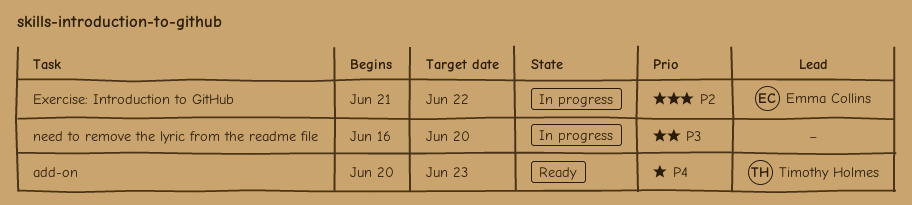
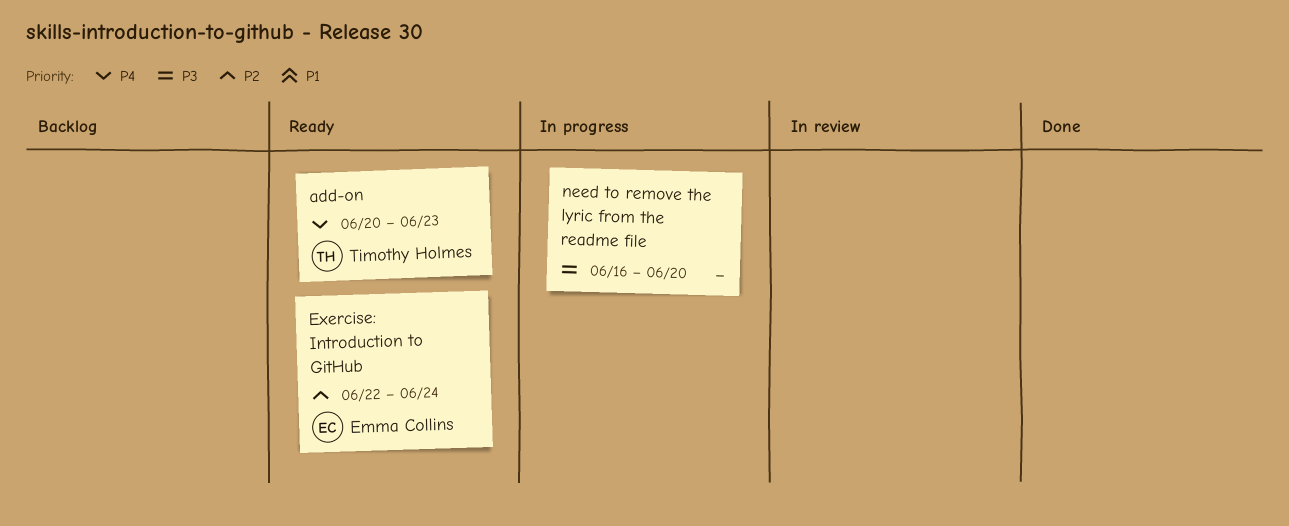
Exercise: Introduction to GitHub, status: In progress -> Ready
Exercise: Introduction to GitHub, start: Jun 21 -> Jun 22
Exercise: Introduction to GitHub, due: Jun 22 -> Jun 24

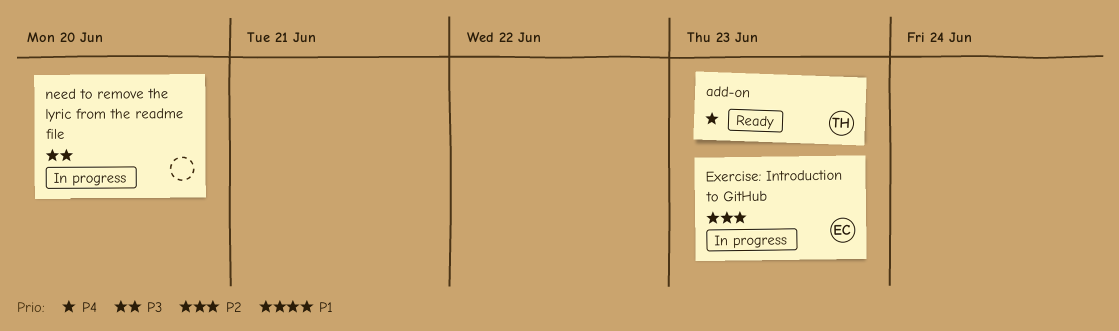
Exercise: Introduction to GitHub, status: Ready -> In progress
Exercise: Introduction to GitHub, due: Jun 24 -> Jun 23

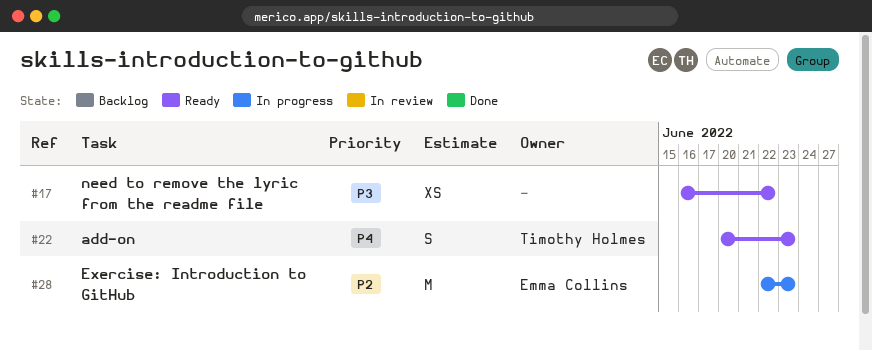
need to remove the lyric from the readme file, status: In progress -> Ready
need to remove the lyric from the readme file, due: Jun 20 -> Jun 22

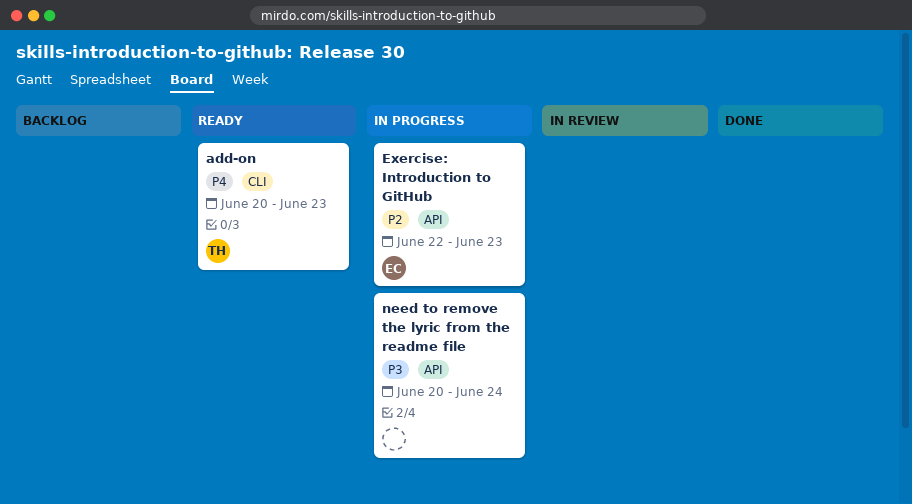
need to remove the lyric from the readme file, status: Ready -> In progress
need to remove the lyric from the readme file, start: Jun 16 -> Jun 20
need to remove the lyric from the readme file, due: Jun 22 -> Jun 24

